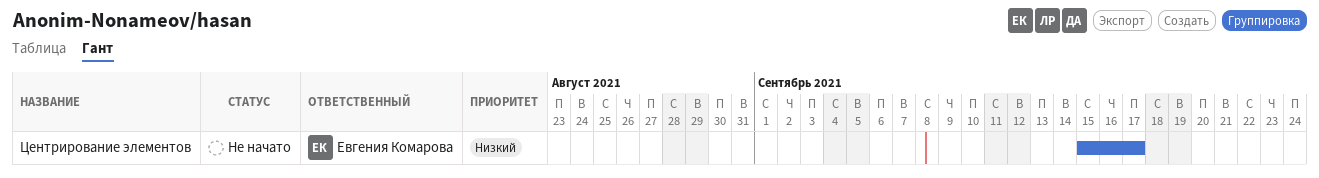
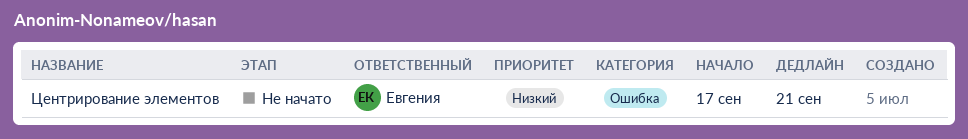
Центрирование элементов, start: Sep 15 -> Sep 17
Центрирование элементов, due: Sep 17 -> Sep 21

